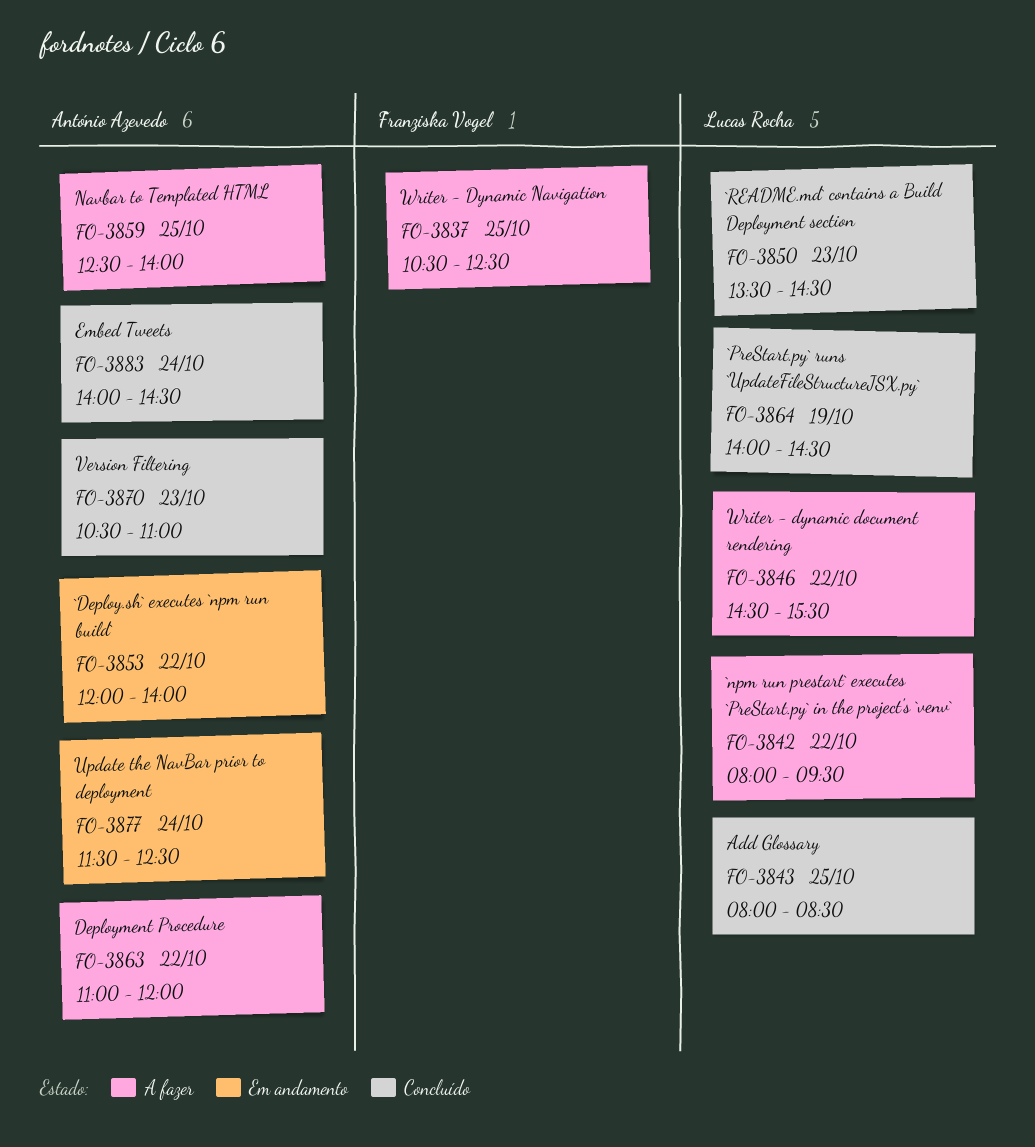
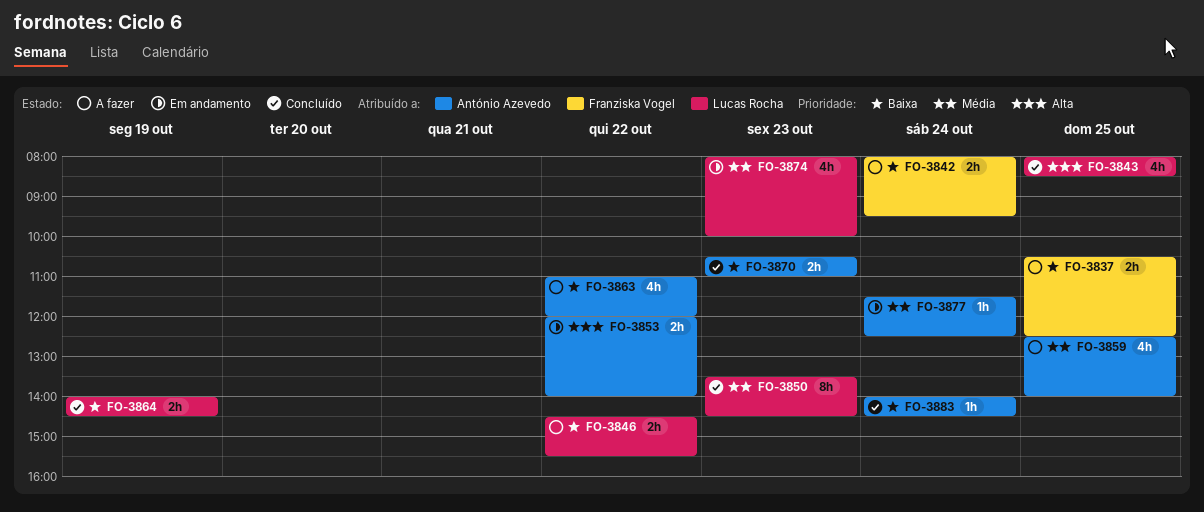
FO-3842, owner: Lucas Rocha -> Franziska Vogel
FO-3842, day: Oct 22 -> Oct 24
FO-3874: none -> present

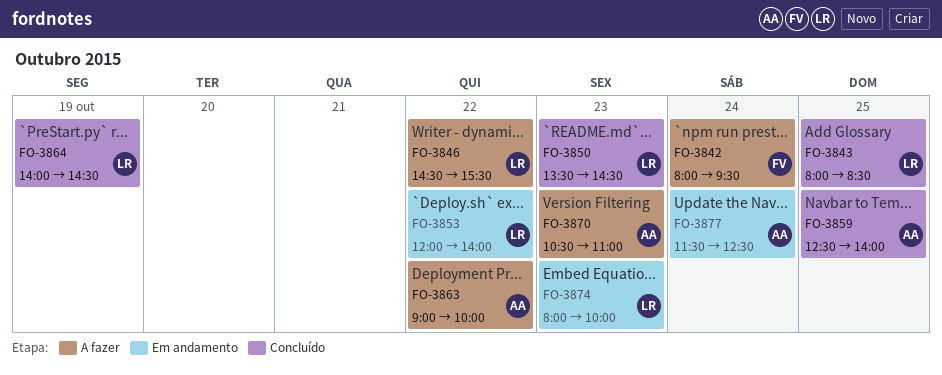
FO-3837: present -> none
FO-3853, owner: António Azevedo -> Lucas Rocha
FO-3859, status: A fazer -> Concluído
FO-3863, begins: 11:00 -> 09:00
FO-3863, ends: 12:00 -> 10:00
FO-3870, status: Concluído -> A fazer
FO-3883: present -> none

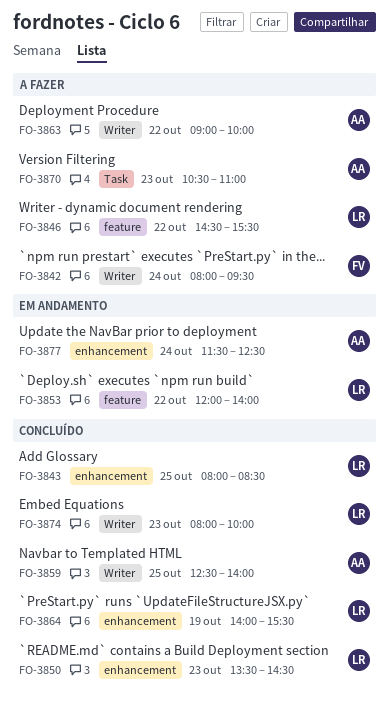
FO-3864, ends: 14:30 -> 15:30
FO-3874, status: Em andamento -> Concluído

